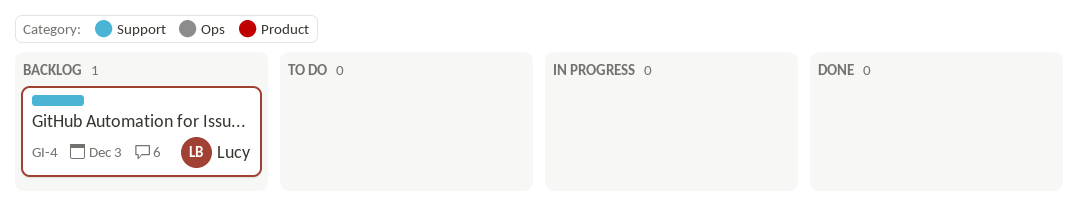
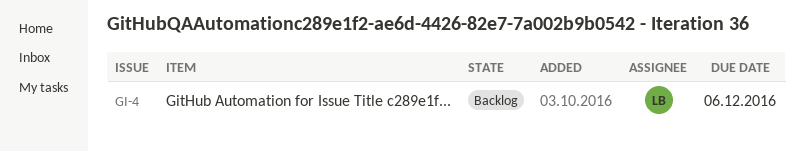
GI-4, due: Dec 3 -> Dec 6

